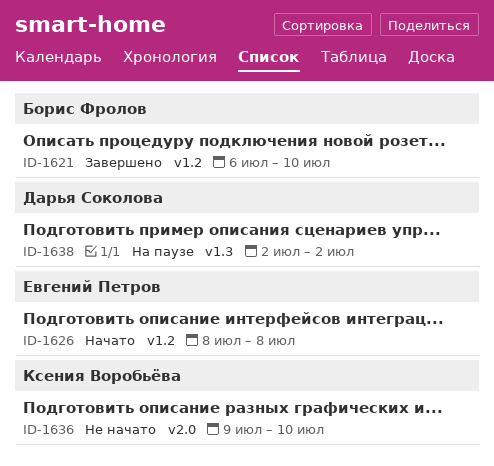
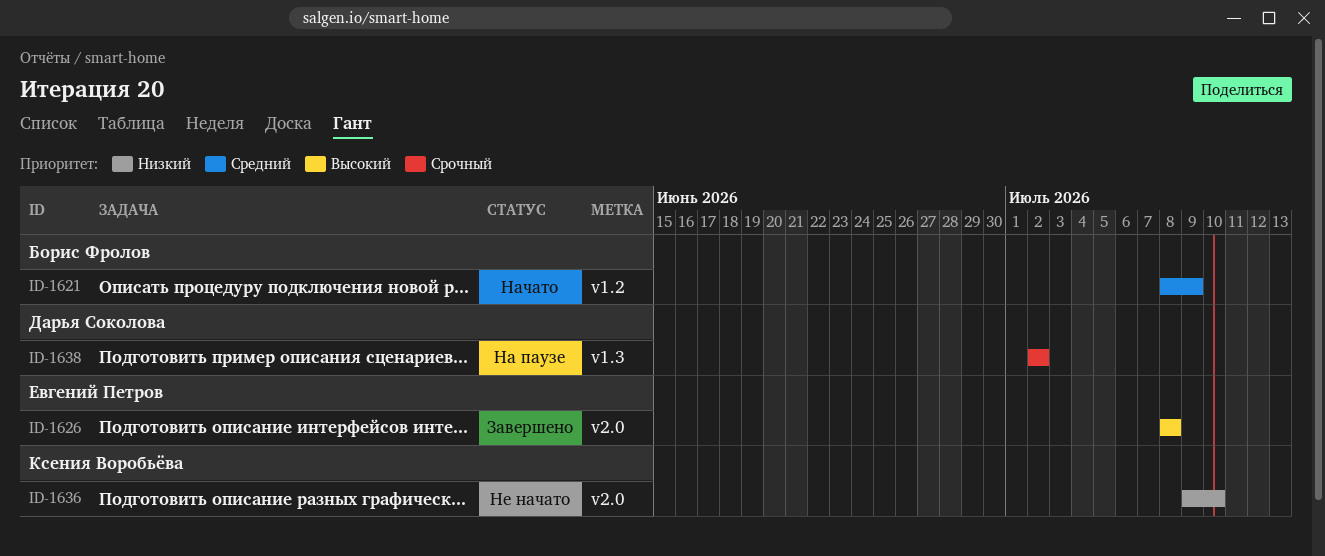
ID-1621, status: Завершено -> Начато
ID-1621, start: Jul 6 -> Jul 8
ID-1621, due: Jul 10 -> Jul 9
ID-1626, status: Начато -> Завершено
ID-1626, label: v1.2 -> v2.0

